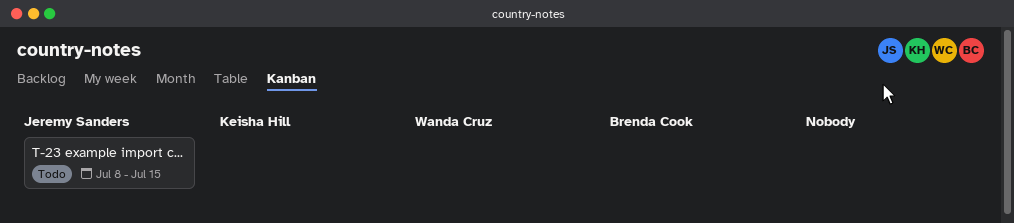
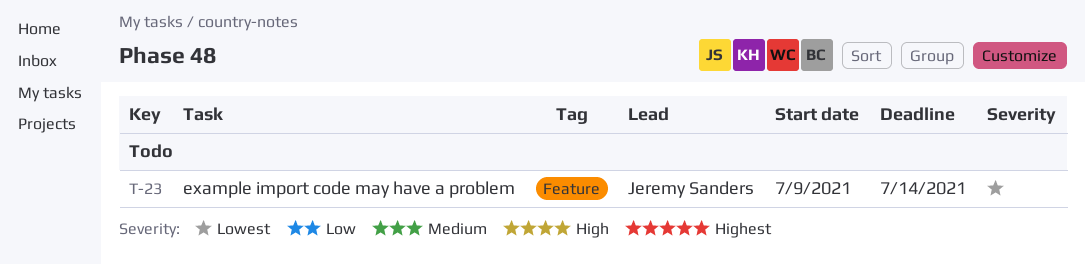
T-23, start: Jul 8 -> Jul 9
T-23, due: Jul 15 -> Jul 14

